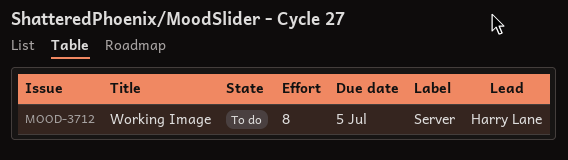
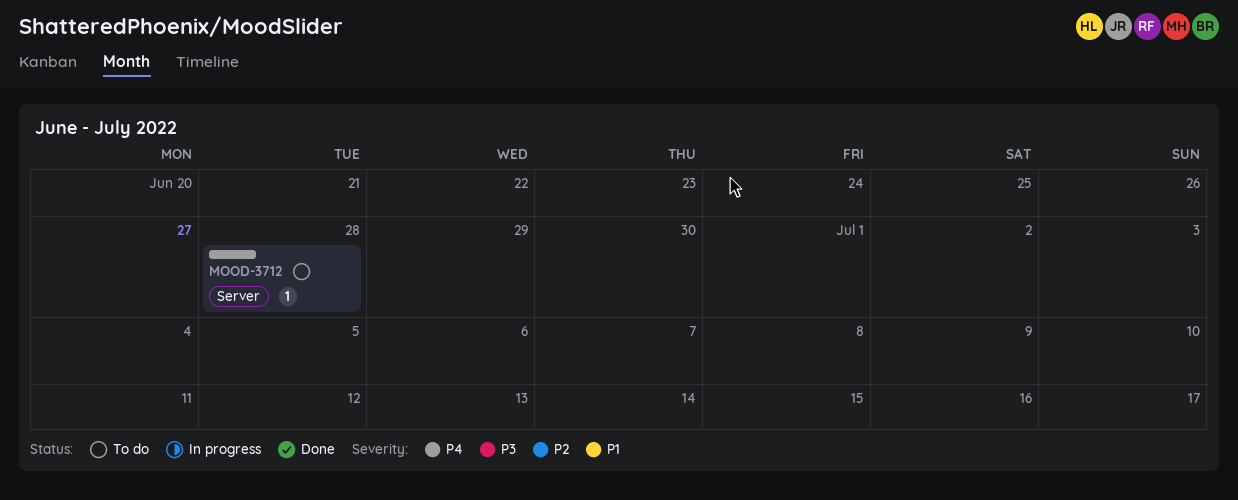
MOOD-3712, estimate: 8 -> 1
MOOD-3712, due: Jul 5 -> Jun 28

